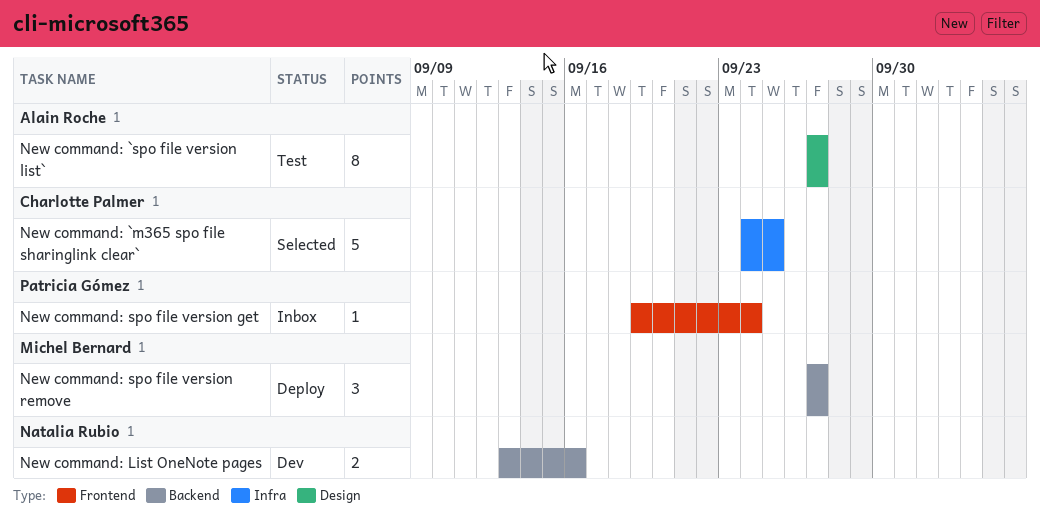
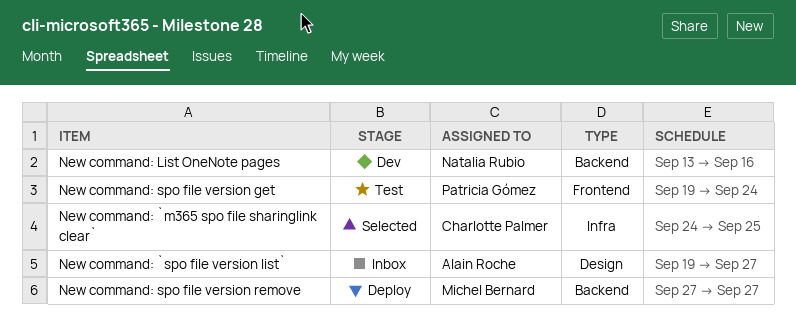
New command: `spo file version list`, status: Test -> Inbox
New command: `spo file version list`, start: Sep 27 -> Sep 19
New command: spo file version get, status: Inbox -> Test

